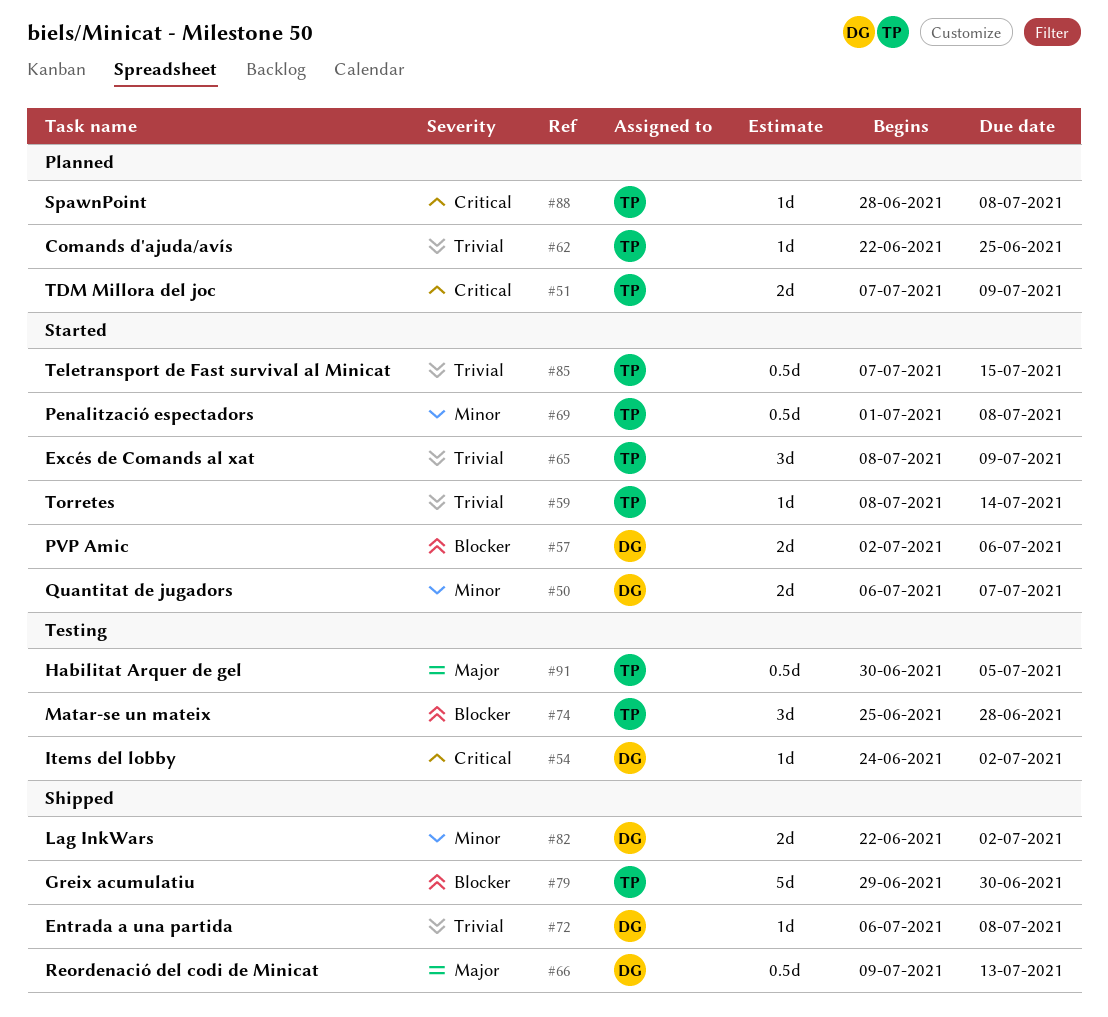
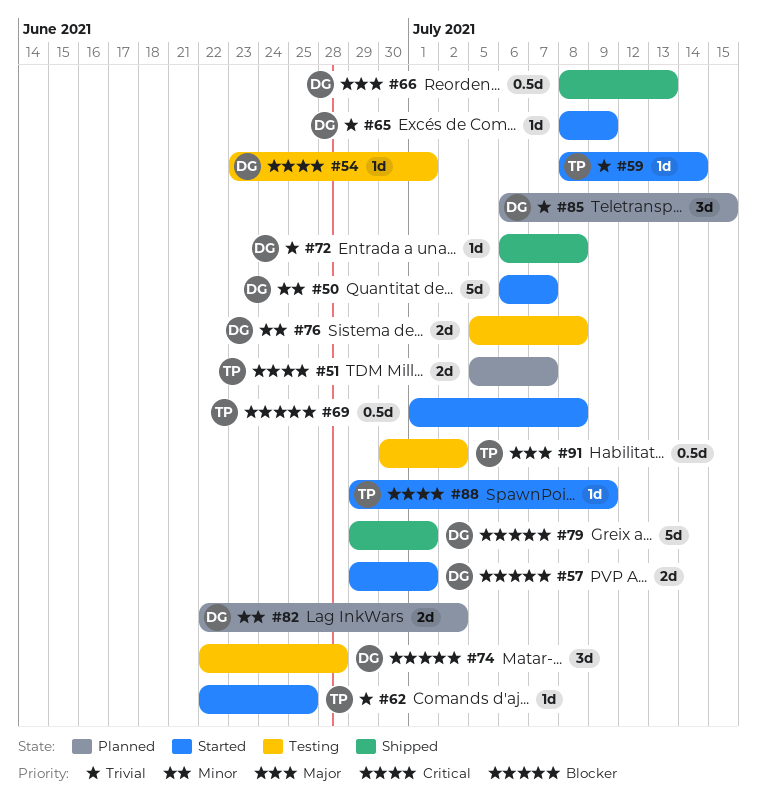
#50, estimate: 2d -> 5d
#51, start: Jul 7 -> Jul 5
#51, due: Jul 9 -> Jul 7
#54, start: Jun 24 -> Jun 23
#54, due: Jul 2 -> Jul 1
#57, start: Jul 2 -> Jun 29
#57, due: Jul 6 -> Jul 1
#62, status: Planned -> Started
#65, owner: TP -> DG
#65, estimate: 3d -> 1d
#66, start: Jul 9 -> Jul 8
#69, priority: Minor -> Blocker
#74, owner: TP -> DG
#74, start: Jun 25 -> Jun 22
#76: none -> present
#79, owner: TP -> DG
#79, due: Jun 30 -> Jul 1
#82, status: Shipped -> Planned
#85, status: Started -> Planned
#85, owner: TP -> DG
#85, estimate: 0.5d -> 3d
#85, start: Jul 7 -> Jul 6
#88, status: Planned -> Started
#88, start: Jun 28 -> Jun 29
#88, due: Jul 8 -> Jul 9
#91, due: Jul 5 -> Jul 2

